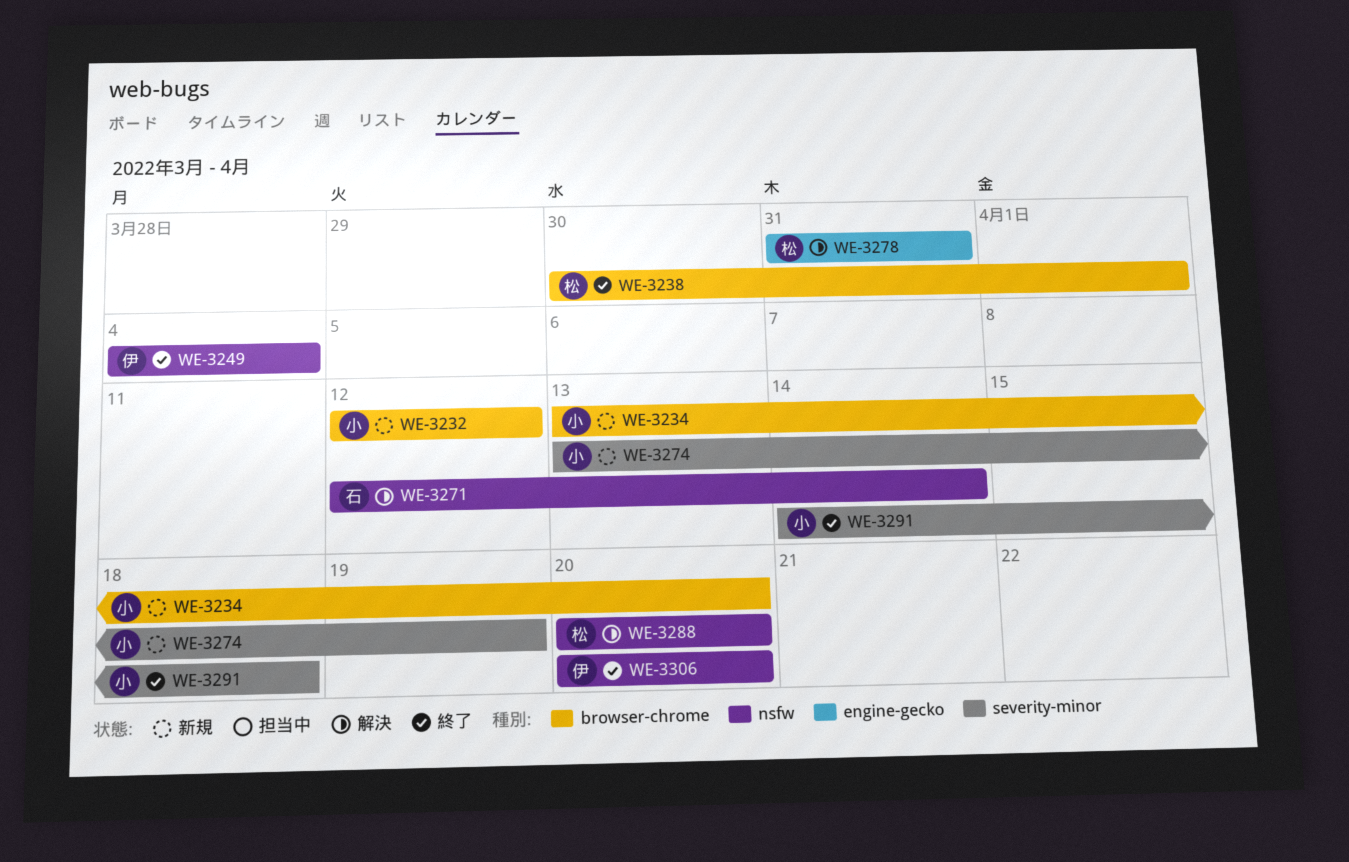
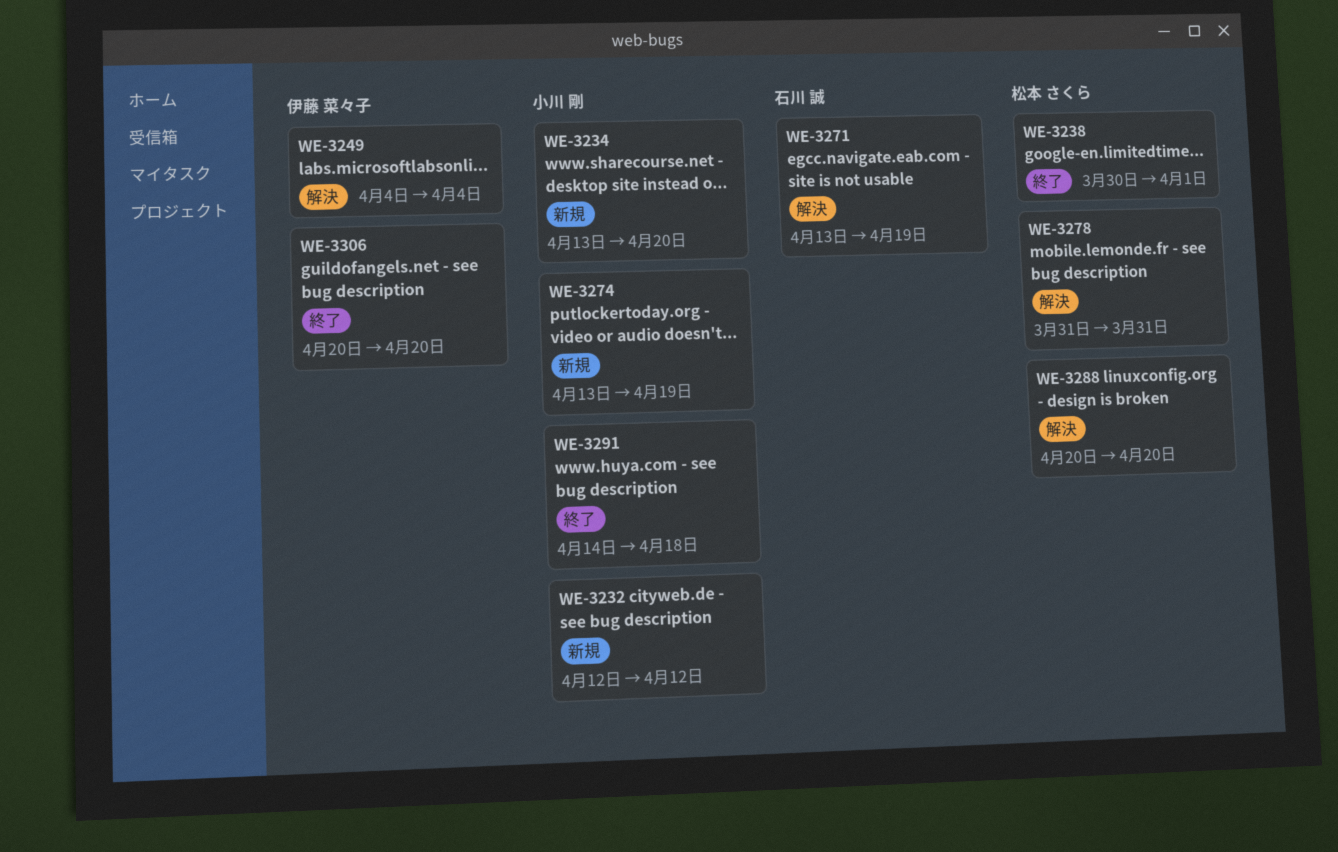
WE-3249, status: 終了 -> 解決
WE-3271, start: Apr 12 -> Apr 13
WE-3271, due: Apr 14 -> Apr 19

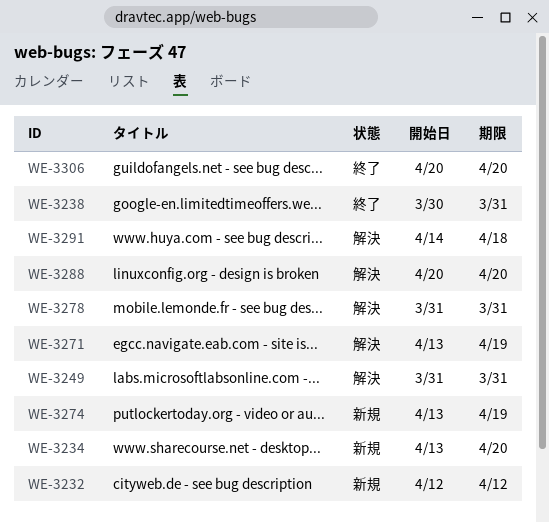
WE-3238, due: Apr 1 -> Mar 31
WE-3249, start: Apr 4 -> Mar 31
WE-3249, due: Apr 4 -> Mar 31
WE-3291, status: 終了 -> 解決

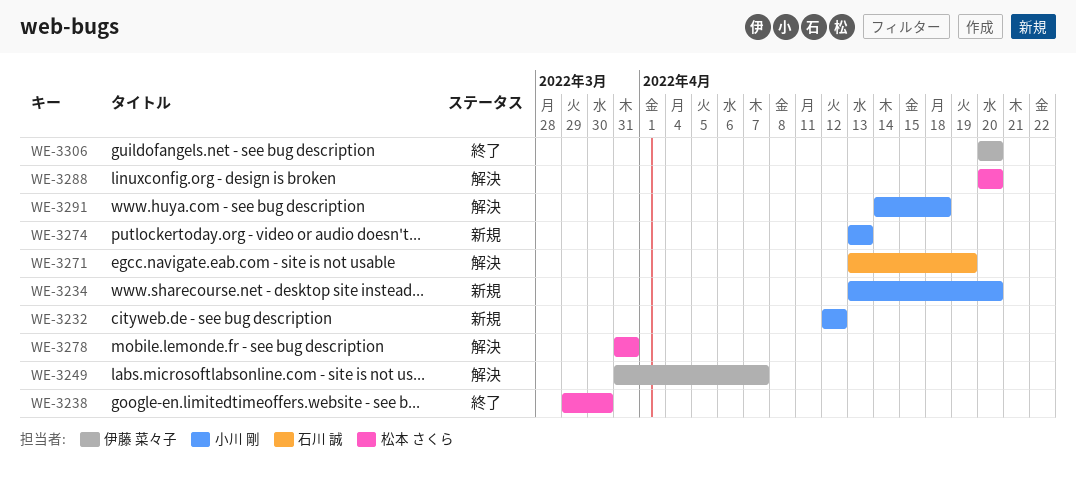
WE-3238, start: Mar 30 -> Mar 29
WE-3238, due: Mar 31 -> Mar 30
WE-3249, due: Mar 31 -> Apr 7
WE-3274, due: Apr 19 -> Apr 13

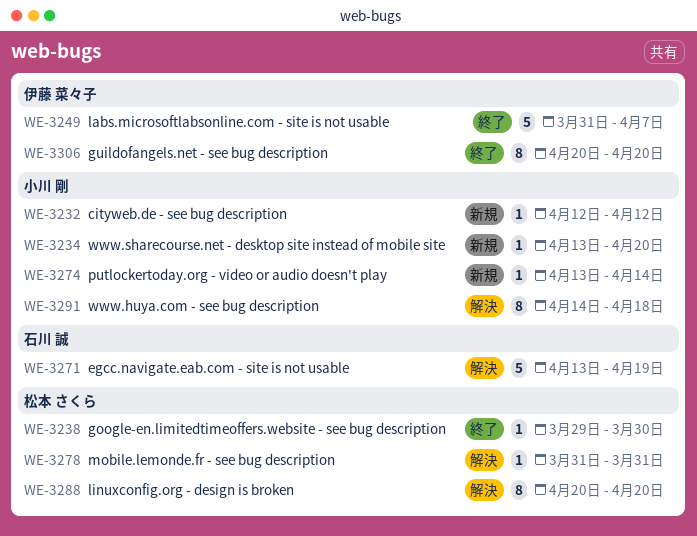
WE-3249, status: 解決 -> 終了
WE-3274, due: Apr 13 -> Apr 14

